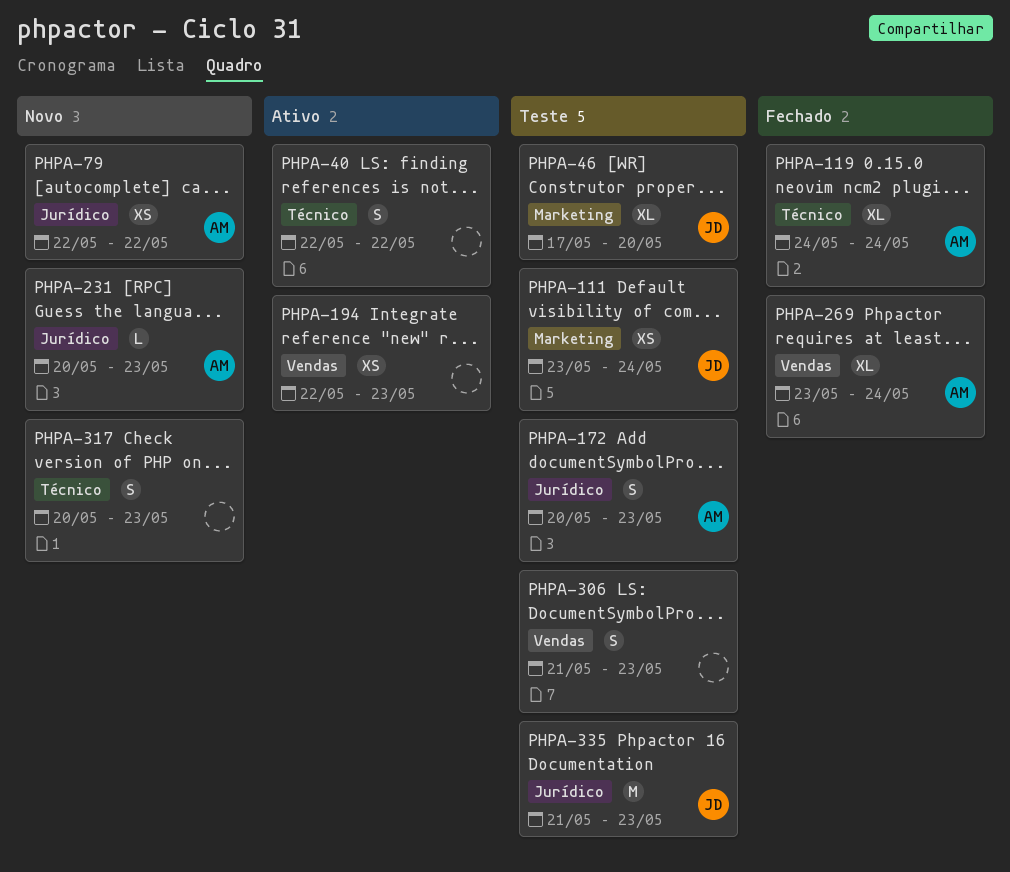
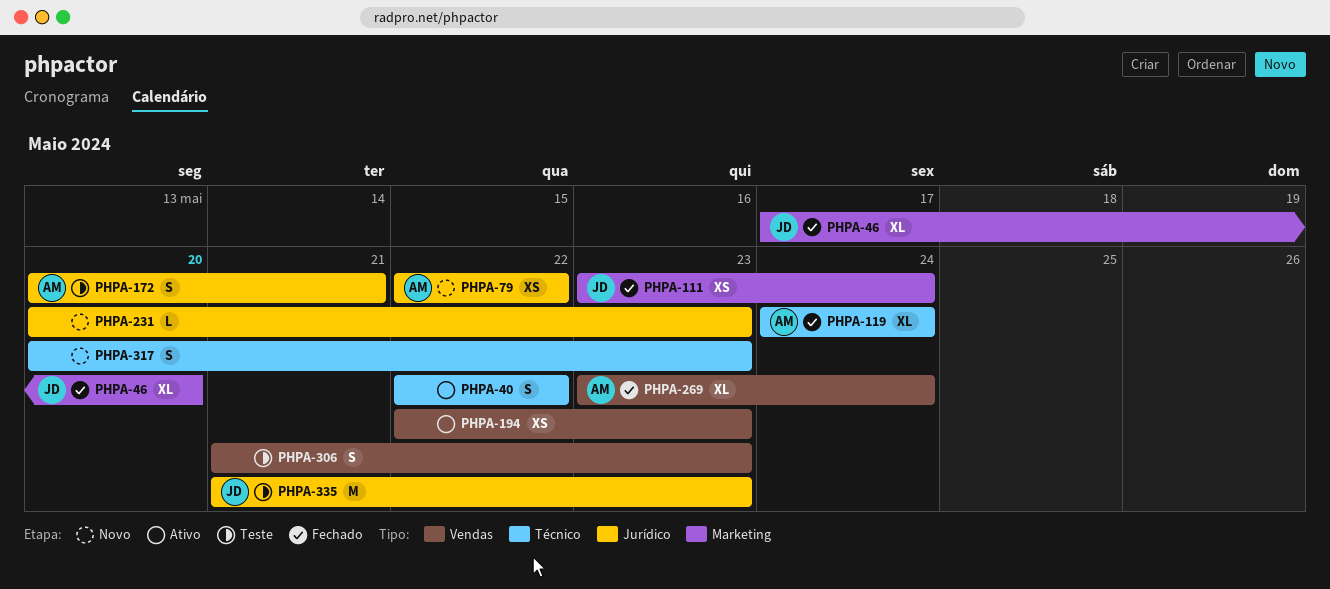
PHPA-46, status: Teste -> Fechado
PHPA-111, status: Teste -> Fechado
PHPA-172, due: May 23 -> May 21
PHPA-231, owner: AM -> none

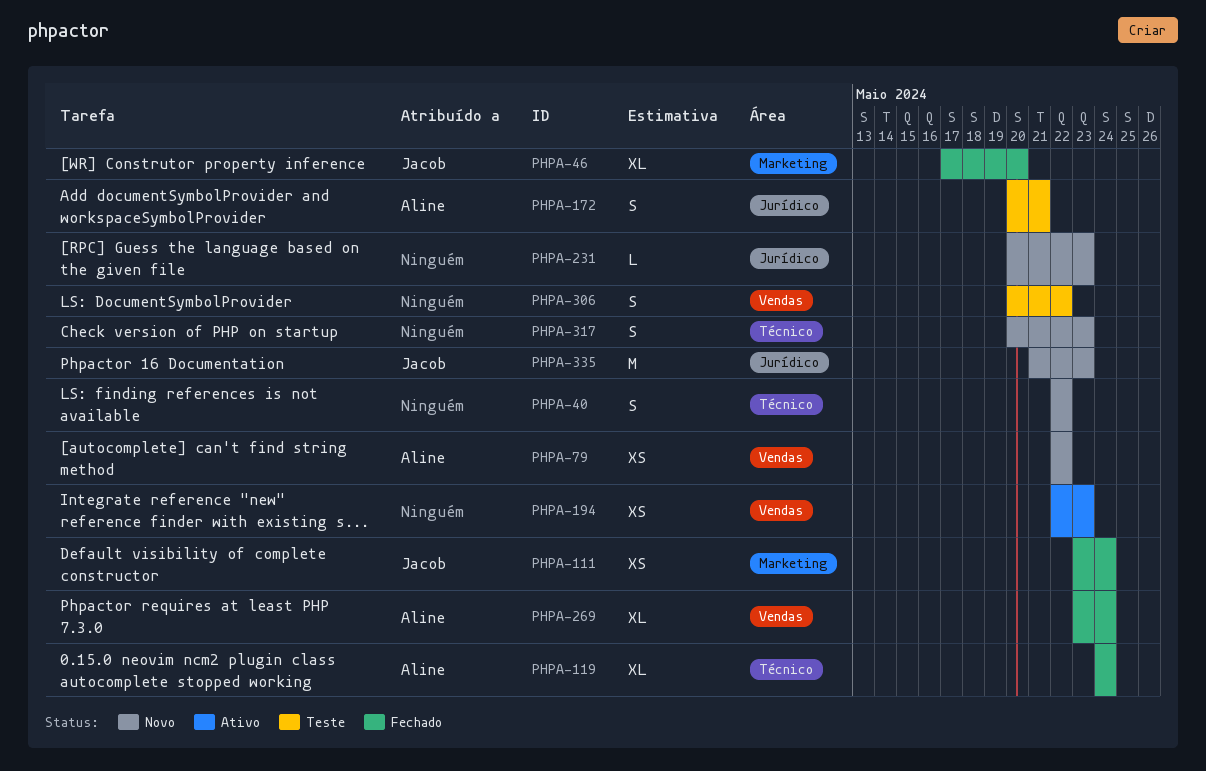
PHPA-40, status: Ativo -> Novo
PHPA-79, label: Jurídico -> Vendas
PHPA-306, start: May 21 -> May 20
PHPA-306, due: May 23 -> May 22
PHPA-335, status: Teste -> Novo

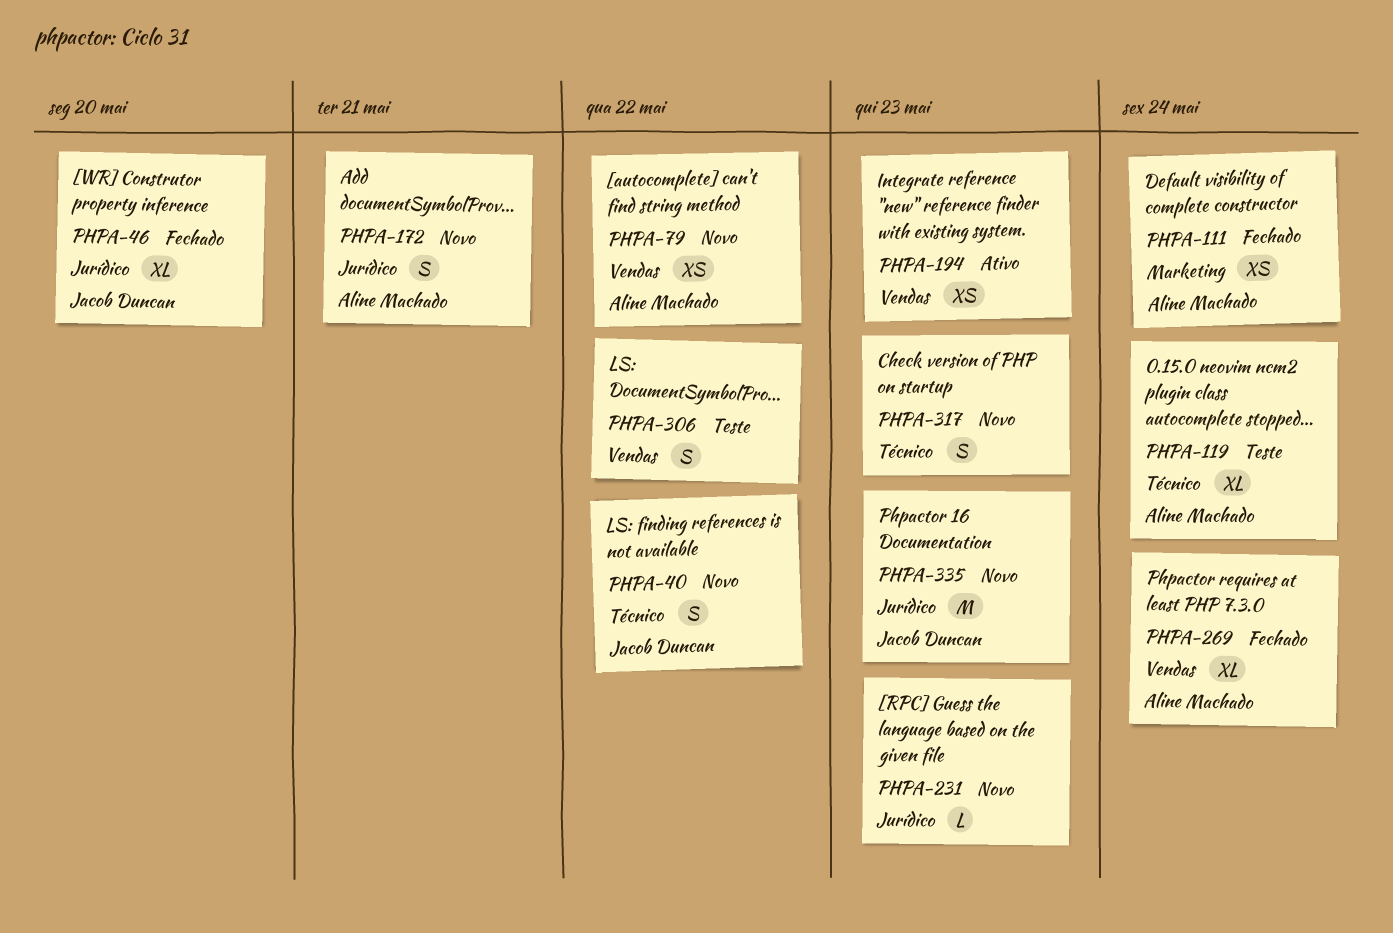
PHPA-40, owner: none -> Jacob Duncan
PHPA-46, label: Marketing -> Jurídico
PHPA-111, owner: Jacob Duncan -> Aline Machado
PHPA-119, status: Fechado -> Teste
PHPA-172, status: Teste -> Novo

